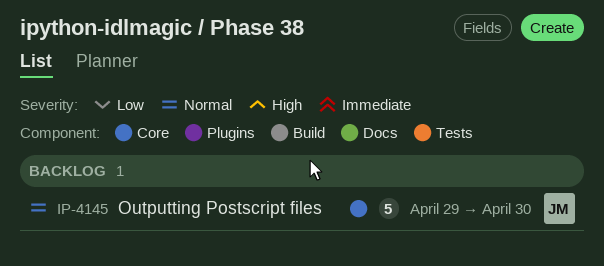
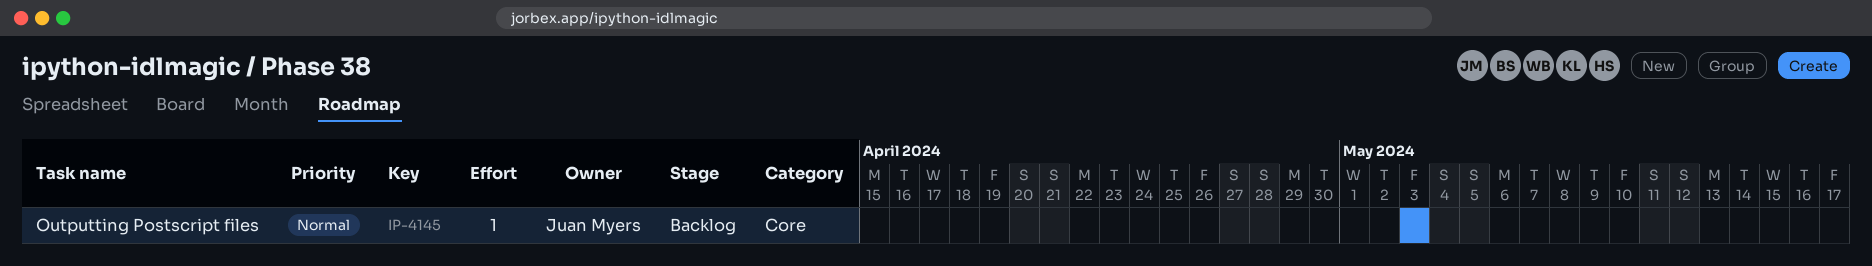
IP-4145, estimate: 5 -> 1
IP-4145, start: Apr 29 -> May 3
IP-4145, due: Apr 30 -> May 3

